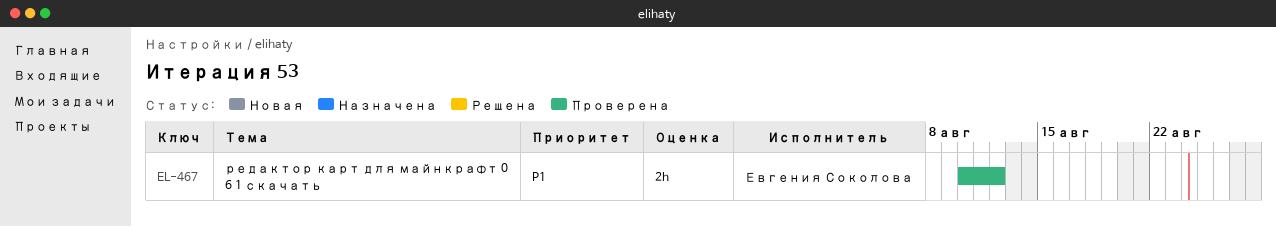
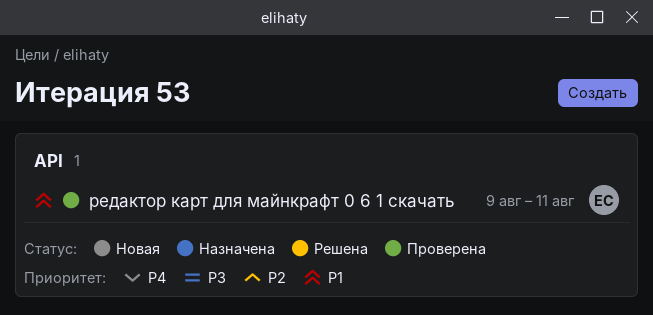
редактор карт для майнкрафт 0 6 1 скачать, start: Aug 10 -> Aug 9
редактор карт для майнкрафт 0 6 1 скачать, due: Aug 12 -> Aug 11

